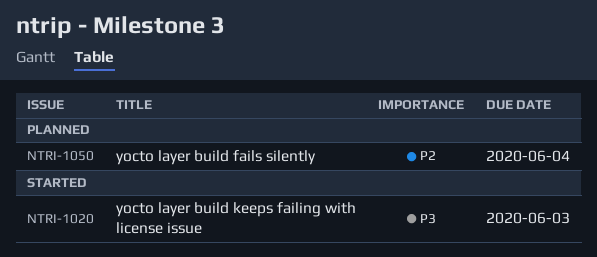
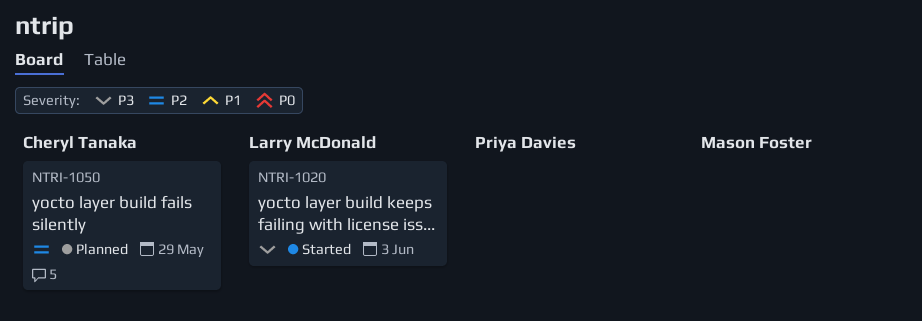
NTRI-1050, due: Jun 4 -> May 29

